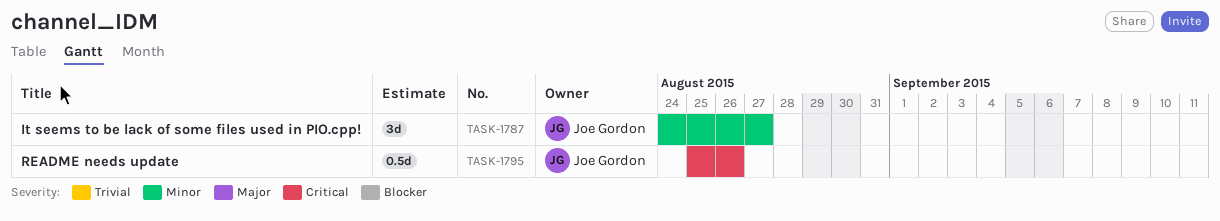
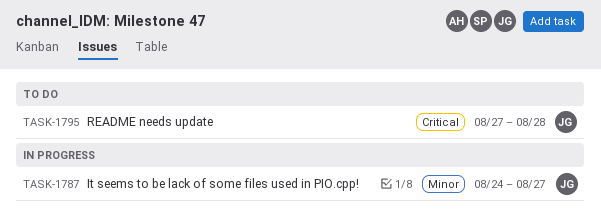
TASK-1795, start: Aug 25 -> Aug 27
TASK-1795, due: Aug 26 -> Aug 28

